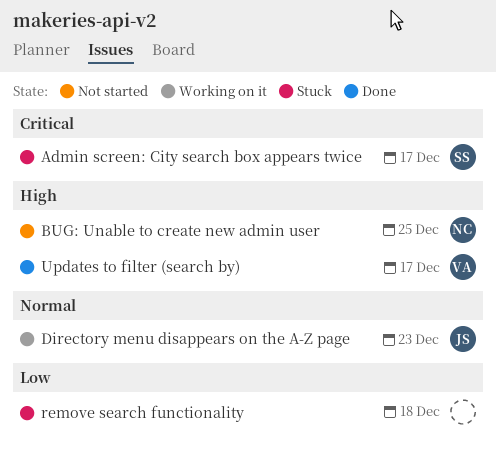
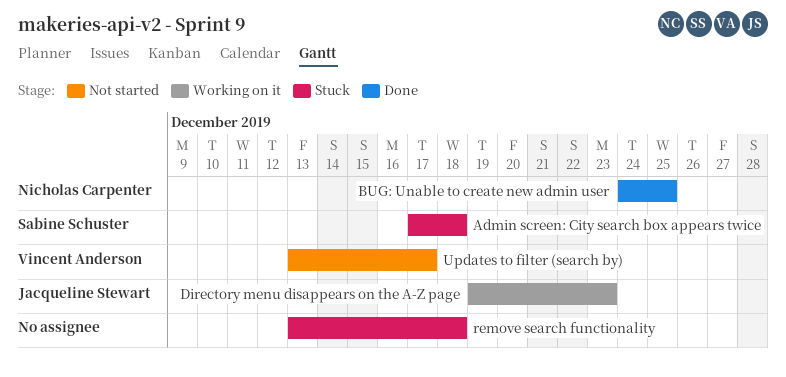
Admin screen: City search box appears twice, due: Dec 17 -> Dec 18
BUG: Unable to create new admin user, status: Not started -> Done
Updates to filter (search by), status: Done -> Not started

